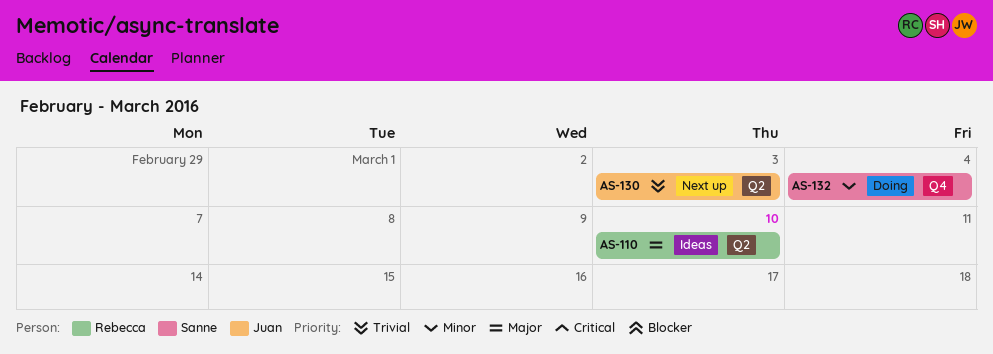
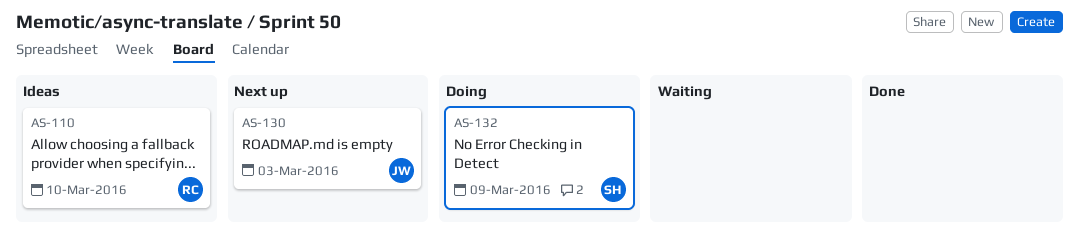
AS-132, due: Mar 4 -> Mar 9

